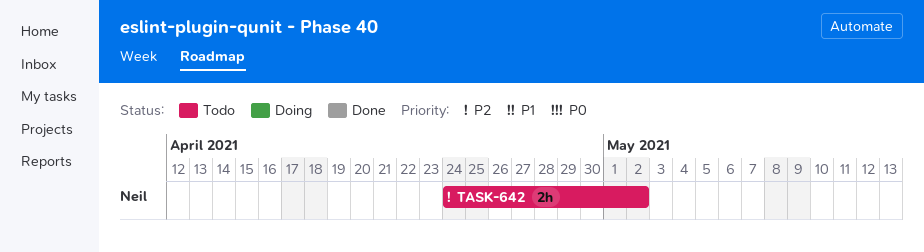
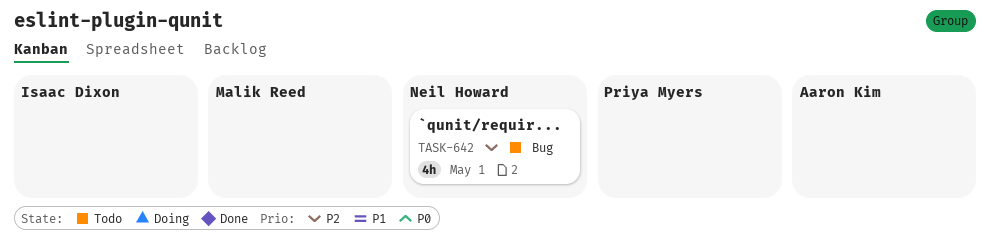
TASK-642, estimate: 2h -> 4h
TASK-642, due: May 2 -> May 1

